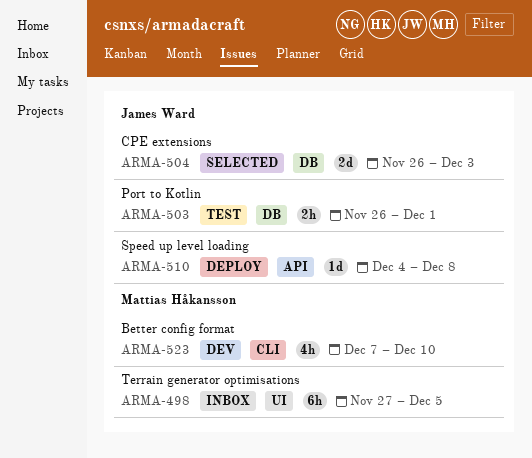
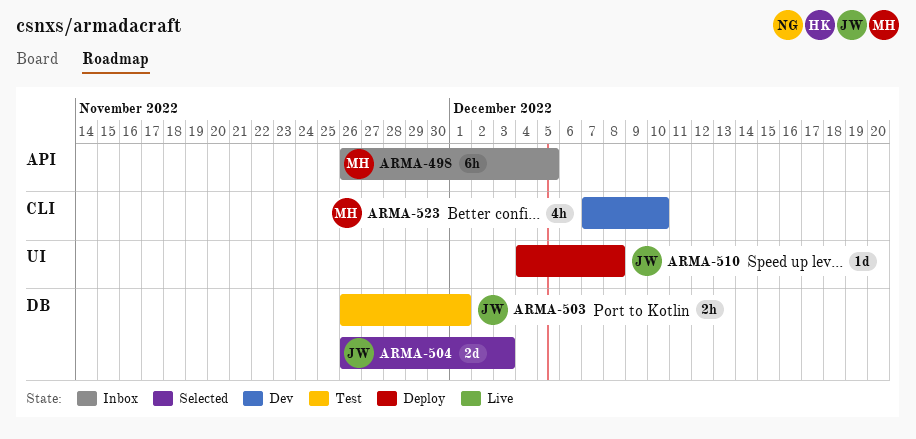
ARMA-498, label: UI -> API
ARMA-498, start: Nov 27 -> Nov 26
ARMA-510, label: API -> UI

